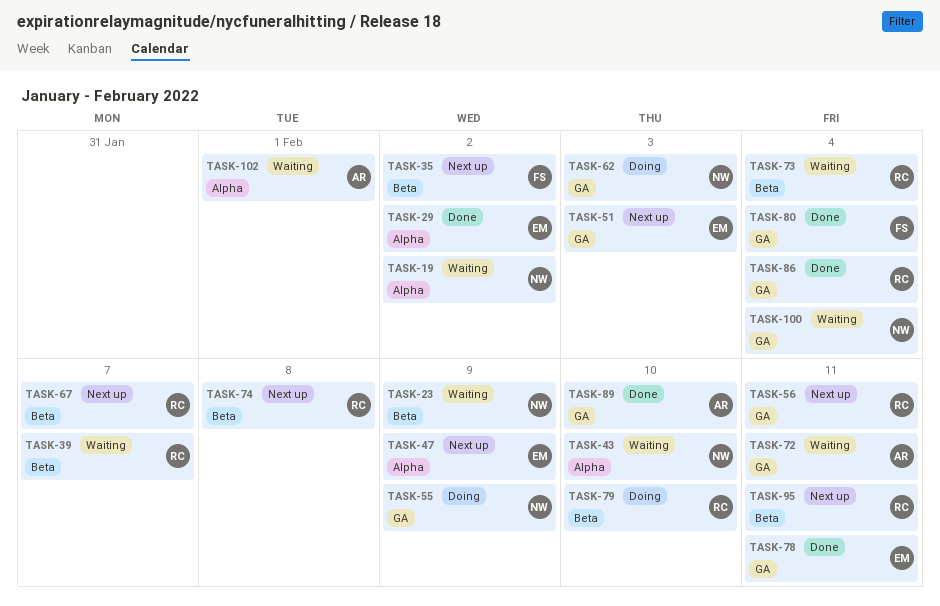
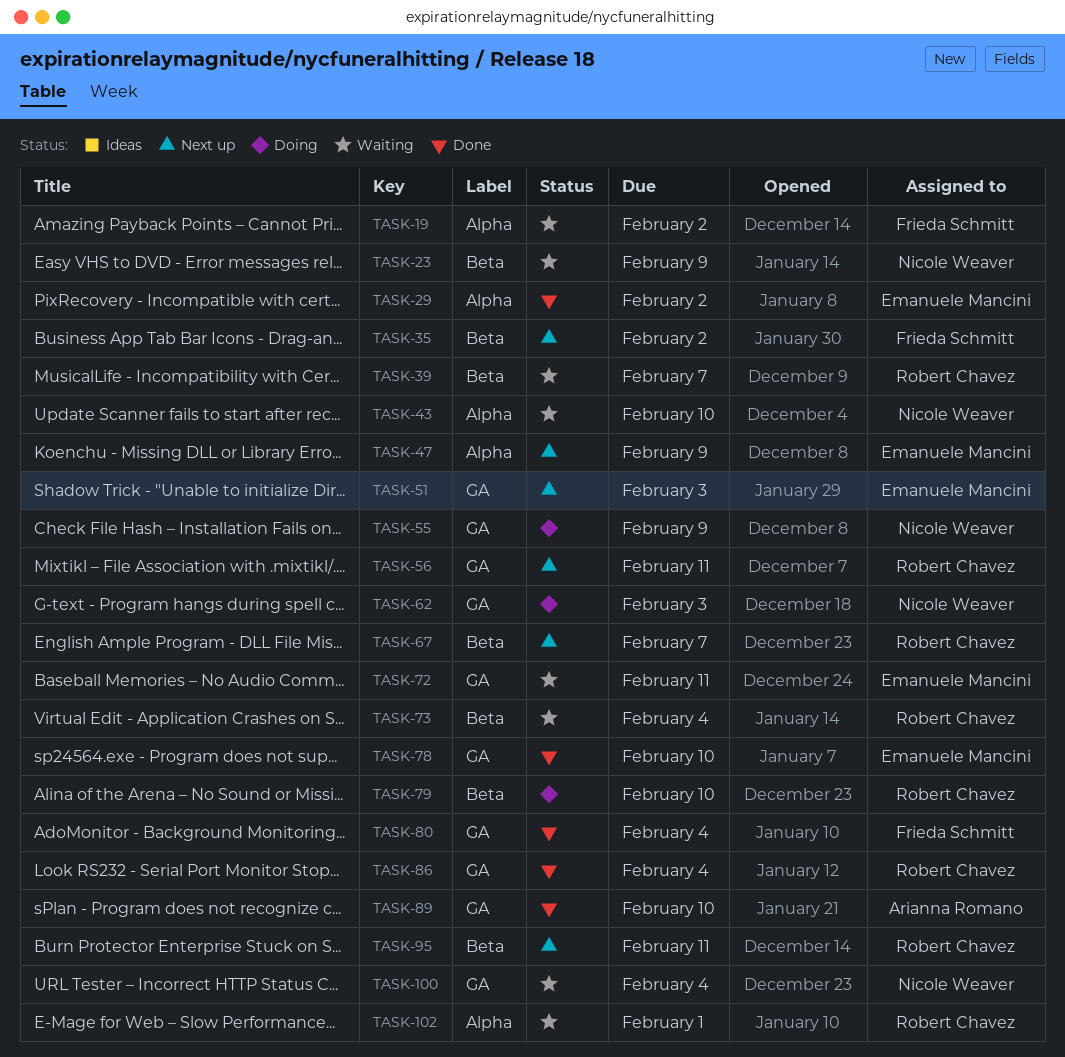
TASK-19, owner: Nicole Weaver -> Frieda Schmitt
TASK-72, owner: Arianna Romano -> Emanuele Mancini
TASK-74: present -> none
TASK-78, due: Feb 11 -> Feb 10
TASK-102, owner: Arianna Romano -> Robert Chavez

